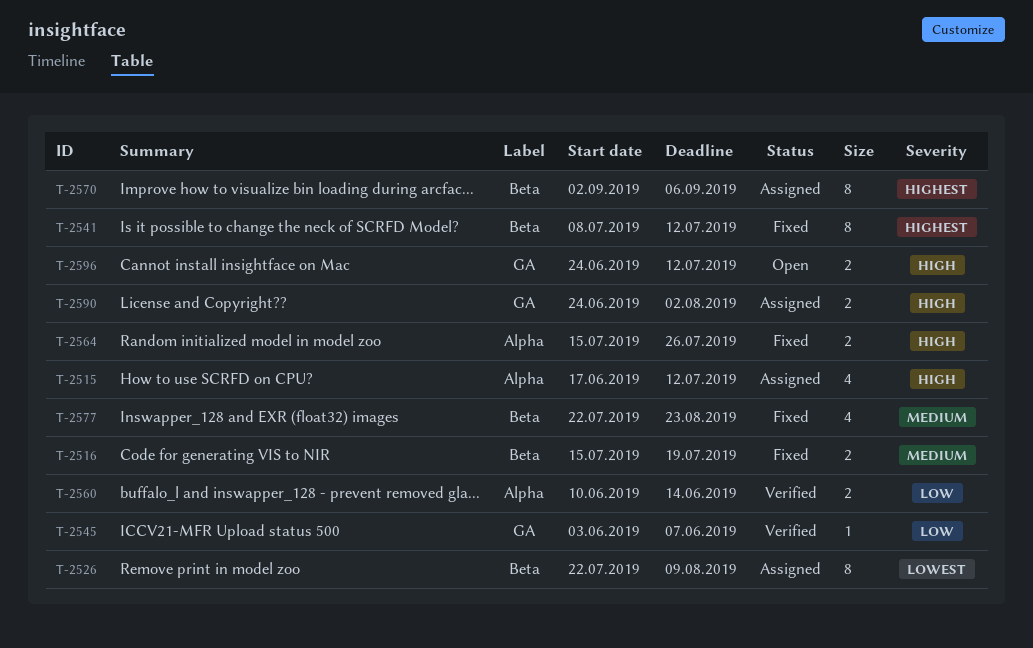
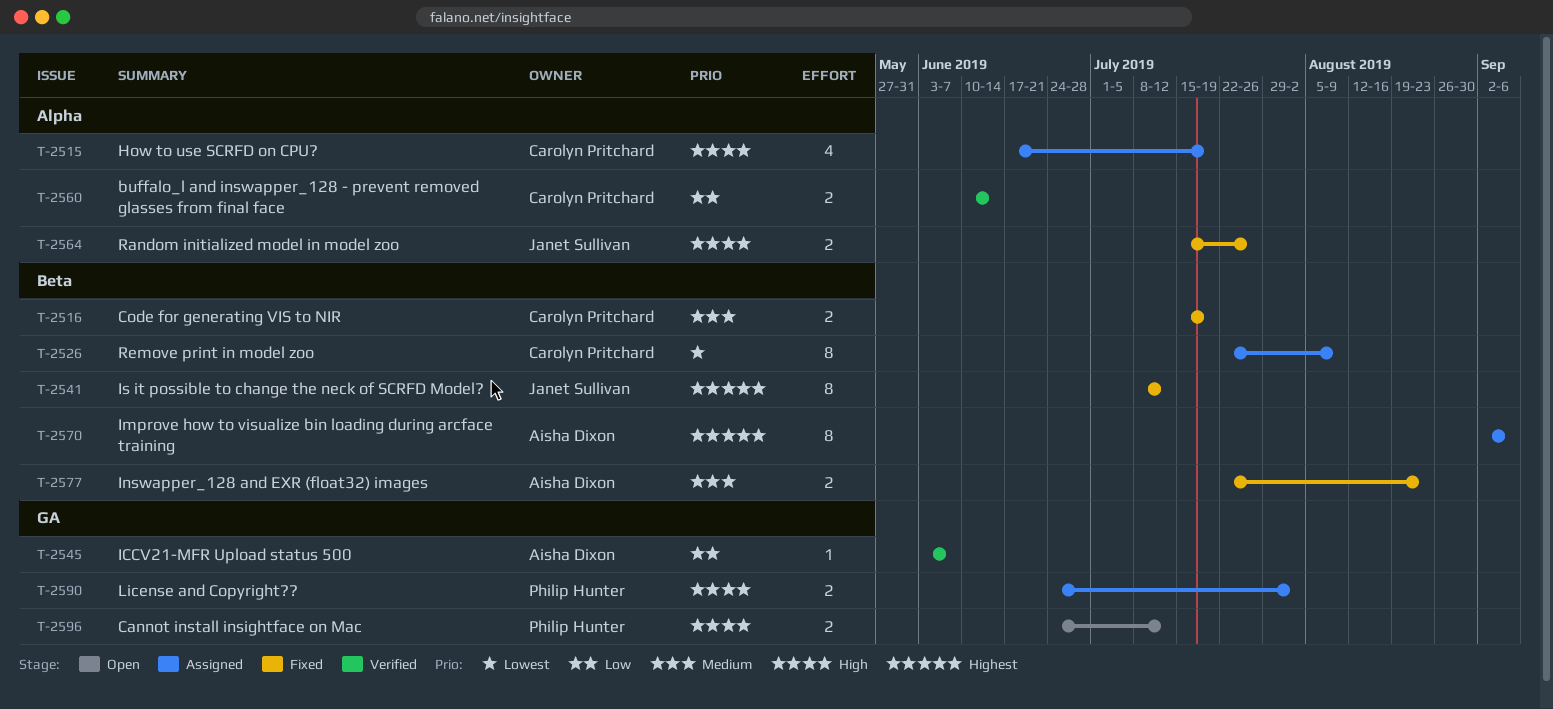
T-2515, due: Jul 12 -> Jul 19
T-2577, estimate: 4 -> 2

